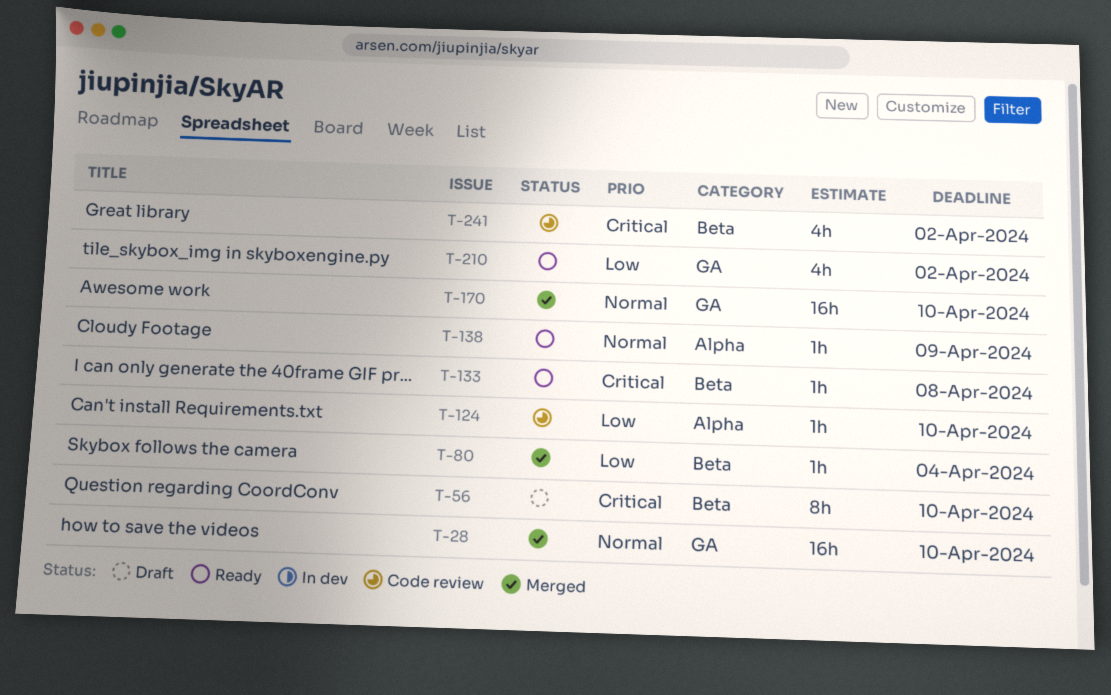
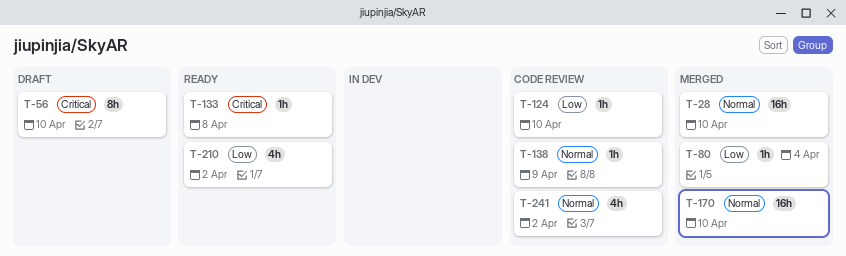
T-138, status: Ready -> Code review
T-241, priority: Critical -> Normal

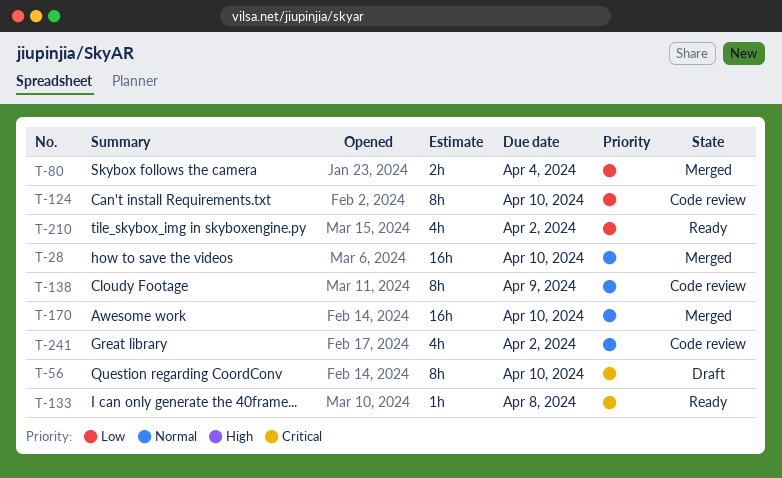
T-80, estimate: 1h -> 2h
T-124, estimate: 1h -> 8h
T-138, estimate: 1h -> 8h

